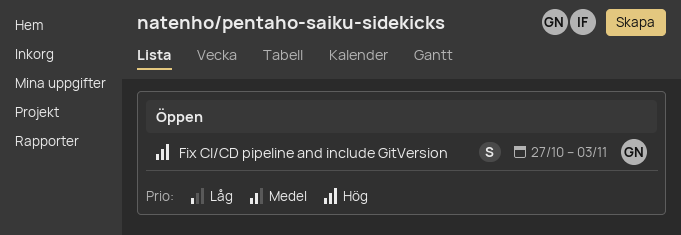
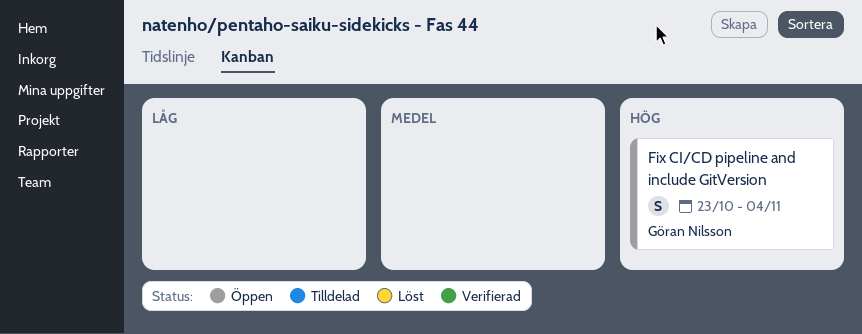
Fix CI/CD pipeline and include GitVersion, start: Oct 27 -> Oct 23
Fix CI/CD pipeline and include GitVersion, due: Nov 3 -> Nov 4

